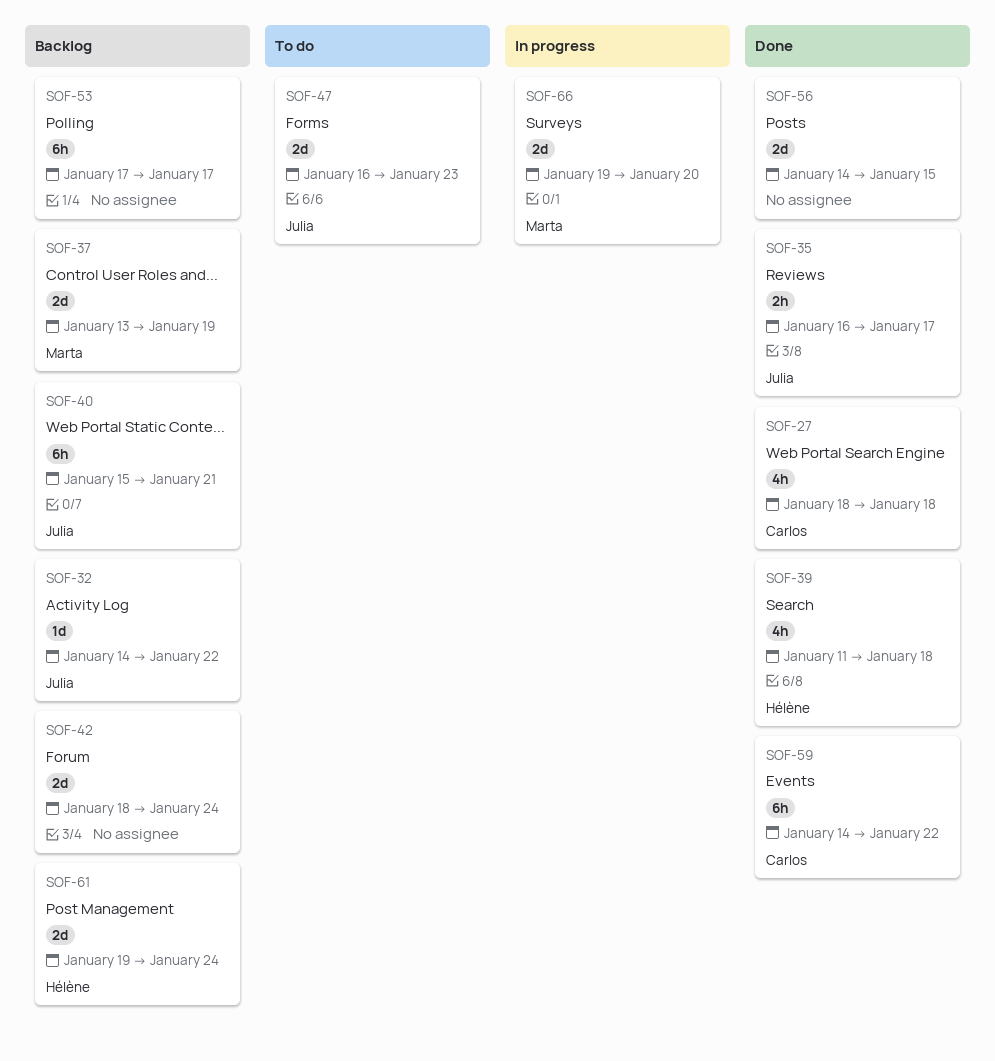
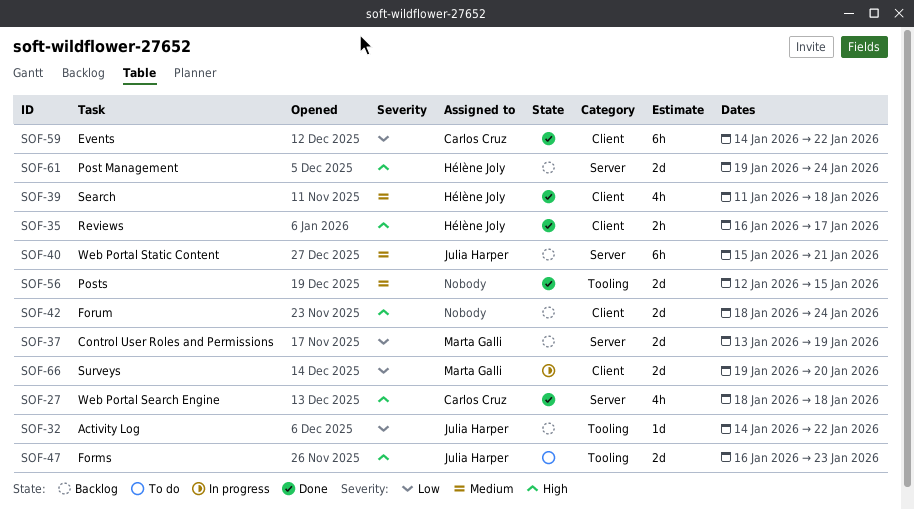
SOF-35, owner: Julia Harper -> Hélène Joly
SOF-53: present -> none
SOF-56, start: Jan 14 -> Jan 12

